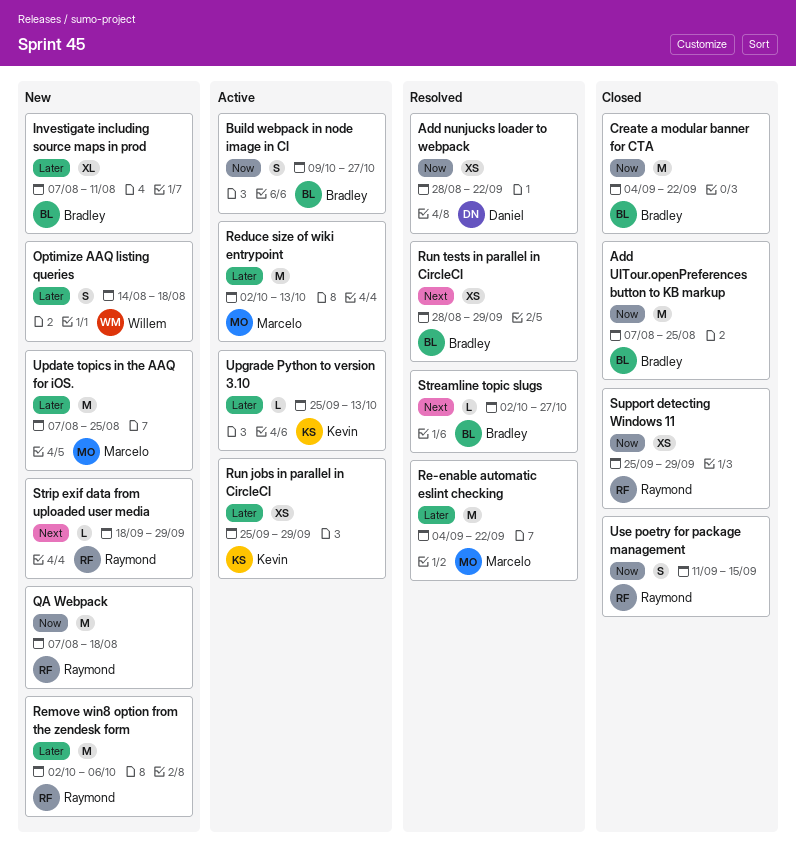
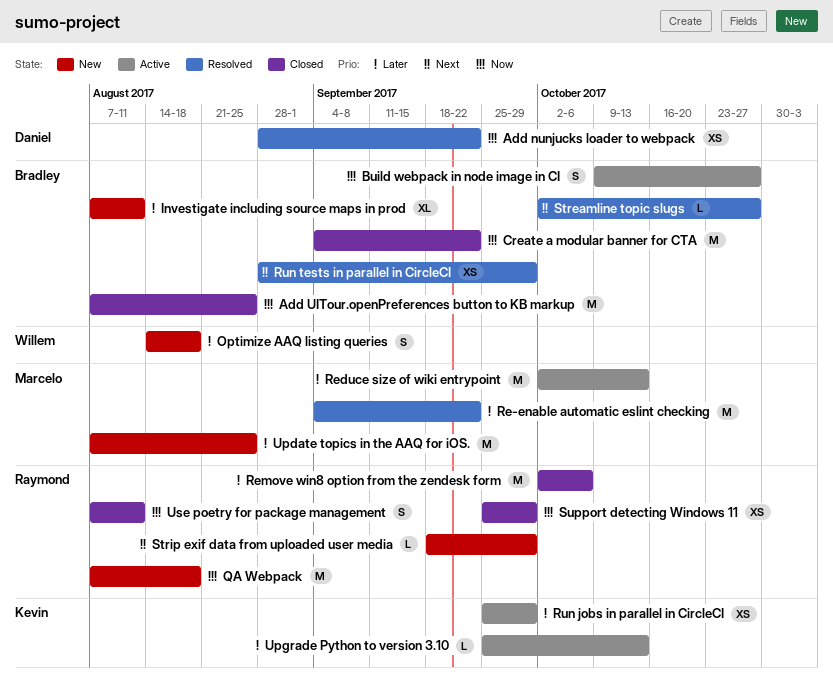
Remove win8 option from the zendesk form, status: New -> Closed
Use poetry for package management, start: Sep 11 -> Aug 7
Use poetry for package management, due: Sep 15 -> Aug 11

